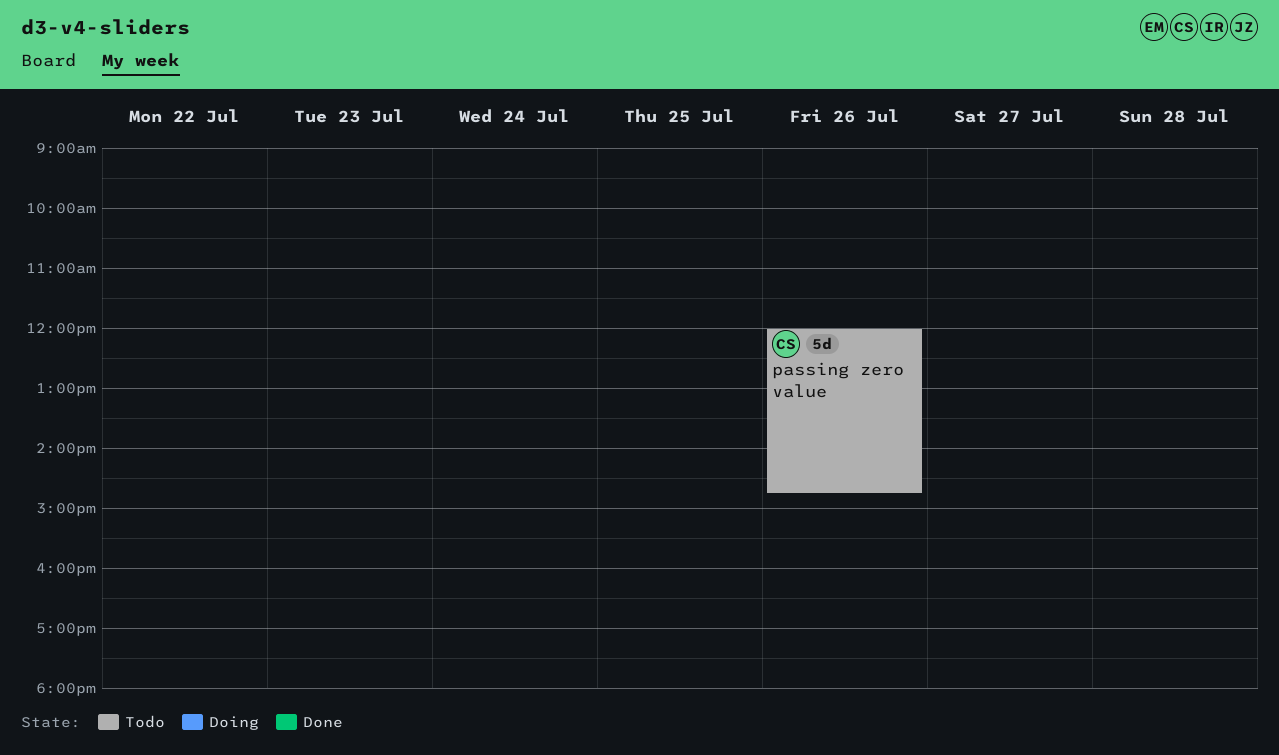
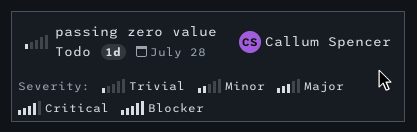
passing zero value, estimate: 5d -> 1d
passing zero value, day: Jul 26 -> Jul 28

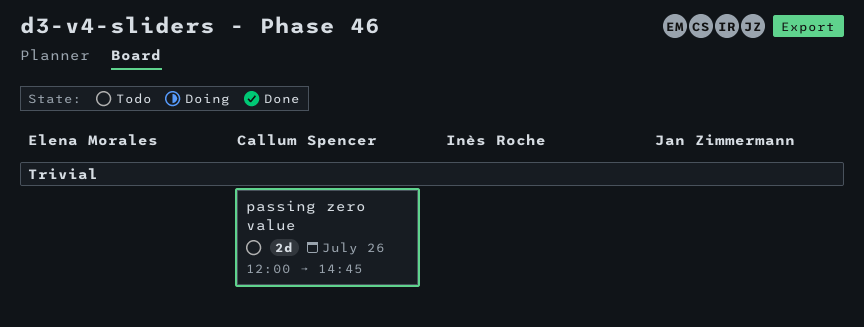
passing zero value, estimate: 1d -> 2d
passing zero value, day: Jul 28 -> Jul 26

